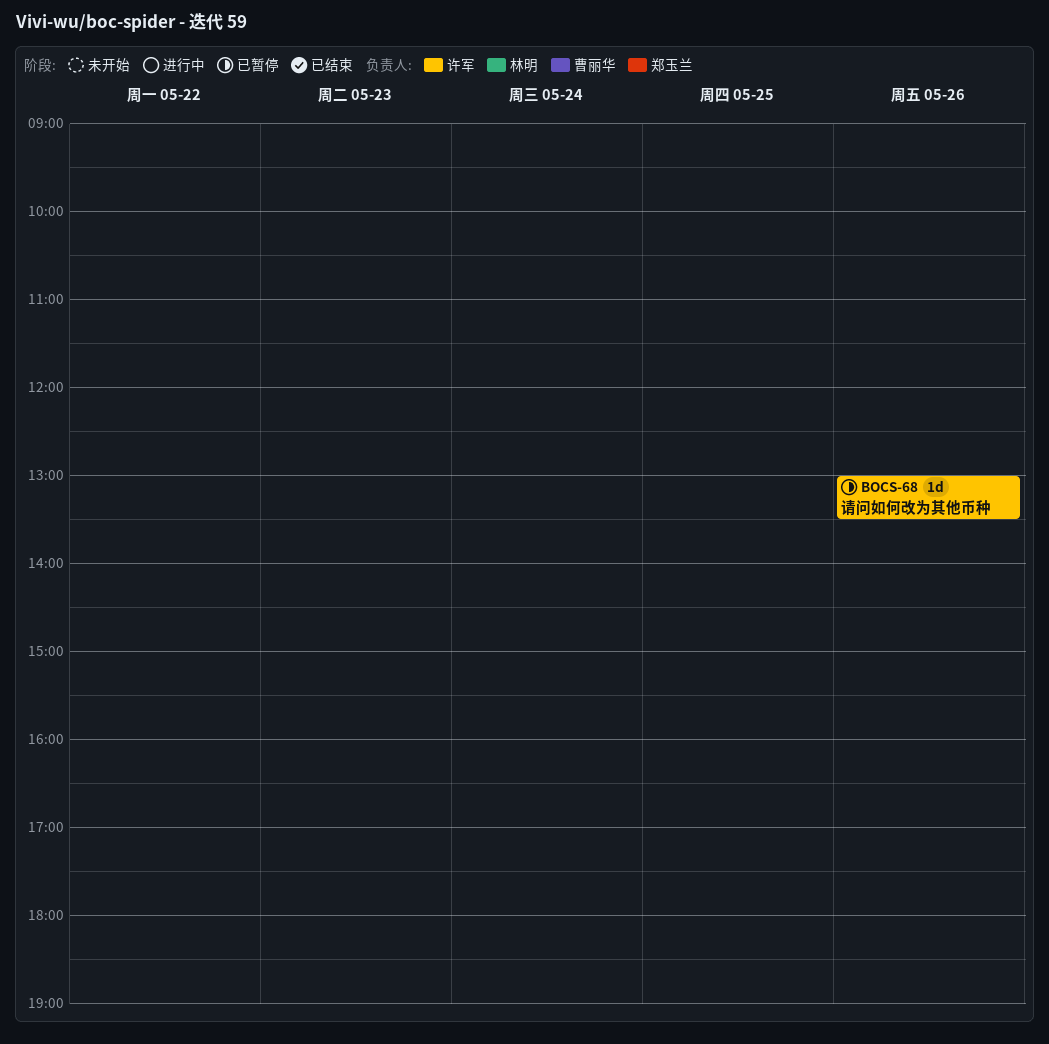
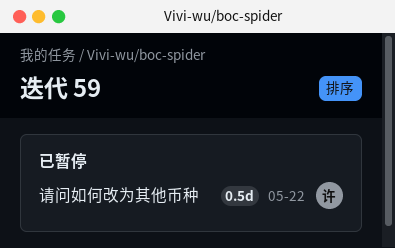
请问如何改为其他币种, estimate: 1d -> 0.5d
请问如何改为其他币种, day: May 26 -> May 22

